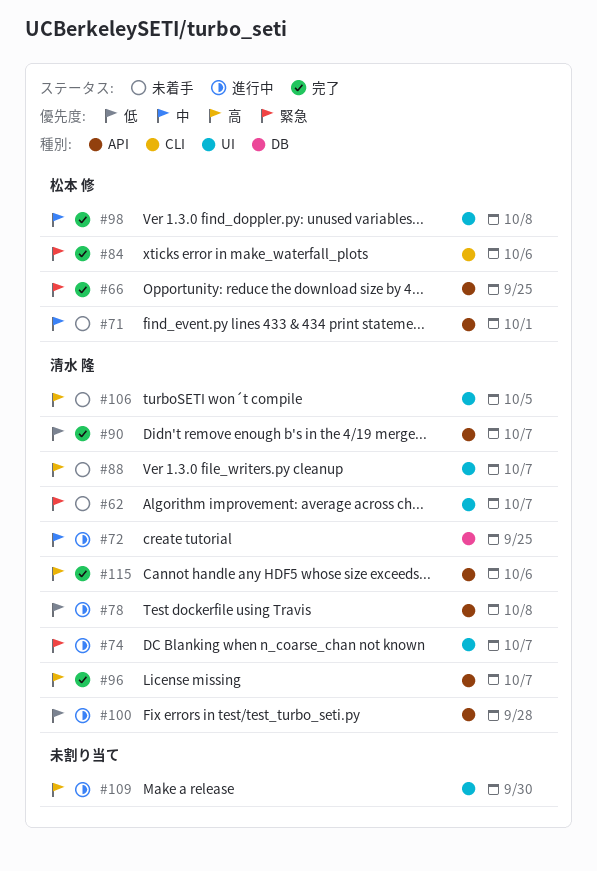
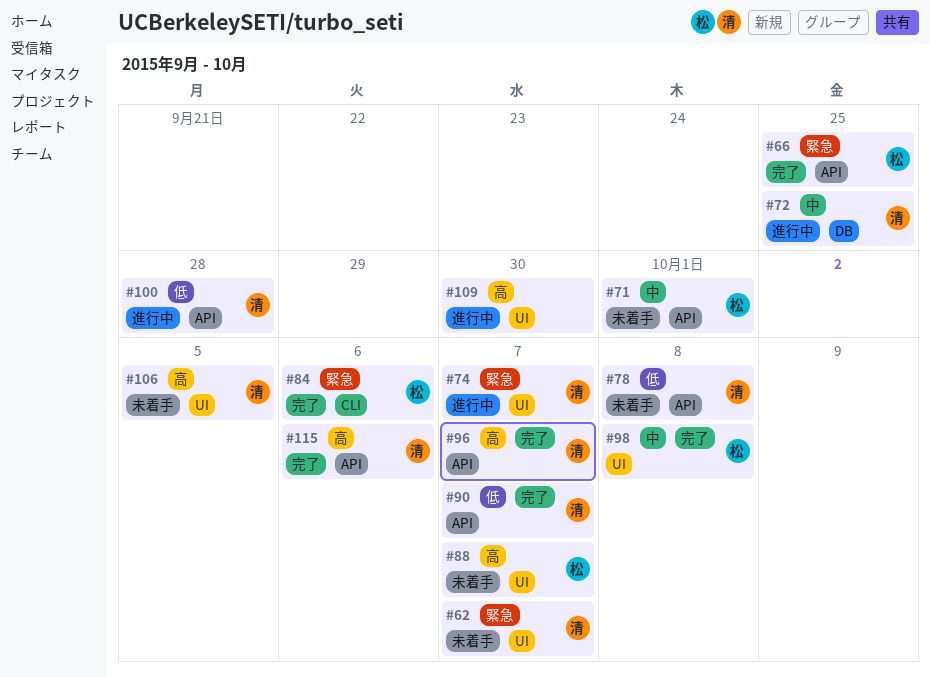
#78, status: 進行中 -> 未着手
#88, owner: 清水 隆 -> 松本 修

